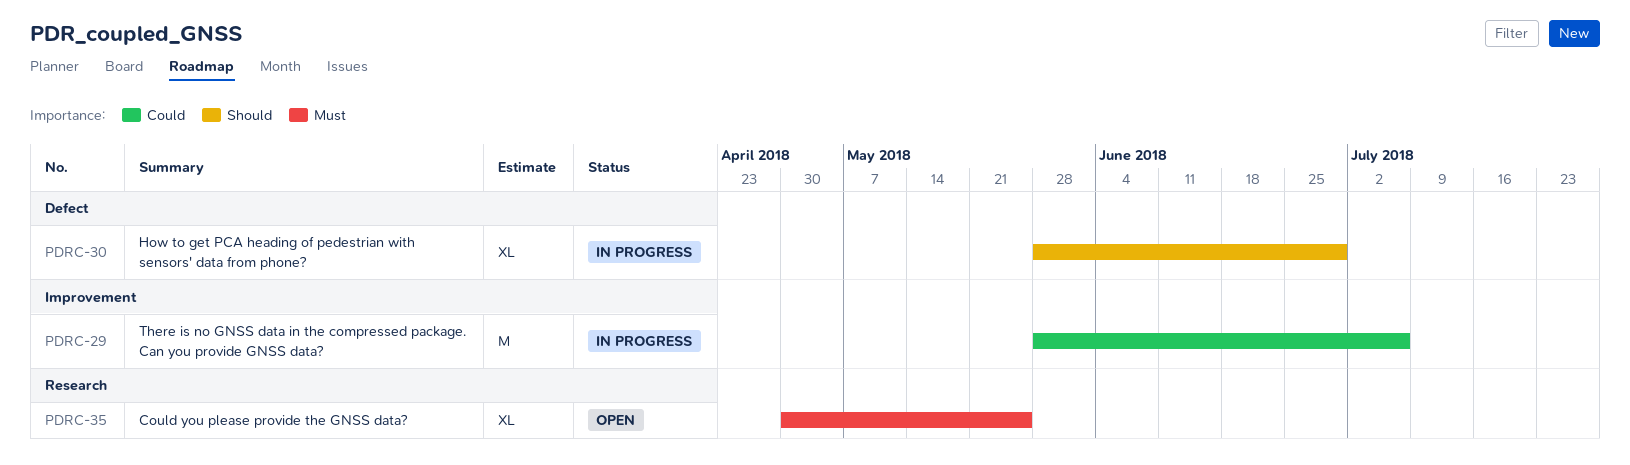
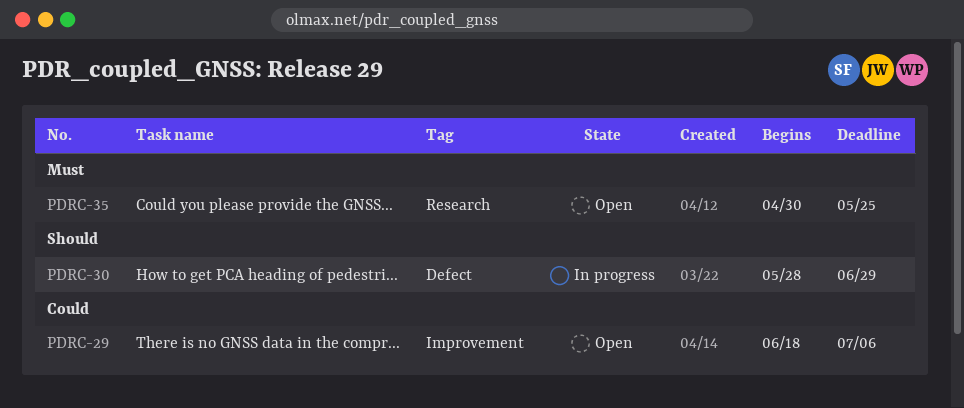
PDRC-29, status: In progress -> Open
PDRC-29, start: May 28 -> Jun 18

